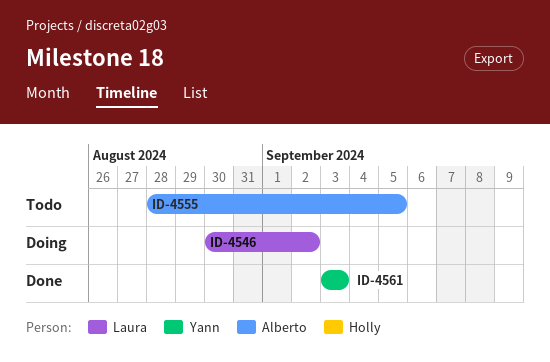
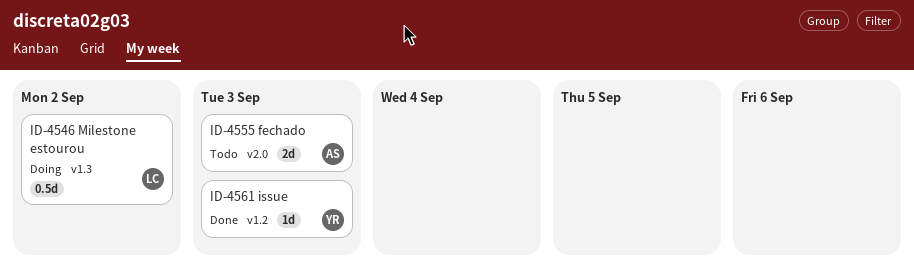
ID-4555, due: Sep 5 -> Sep 3

